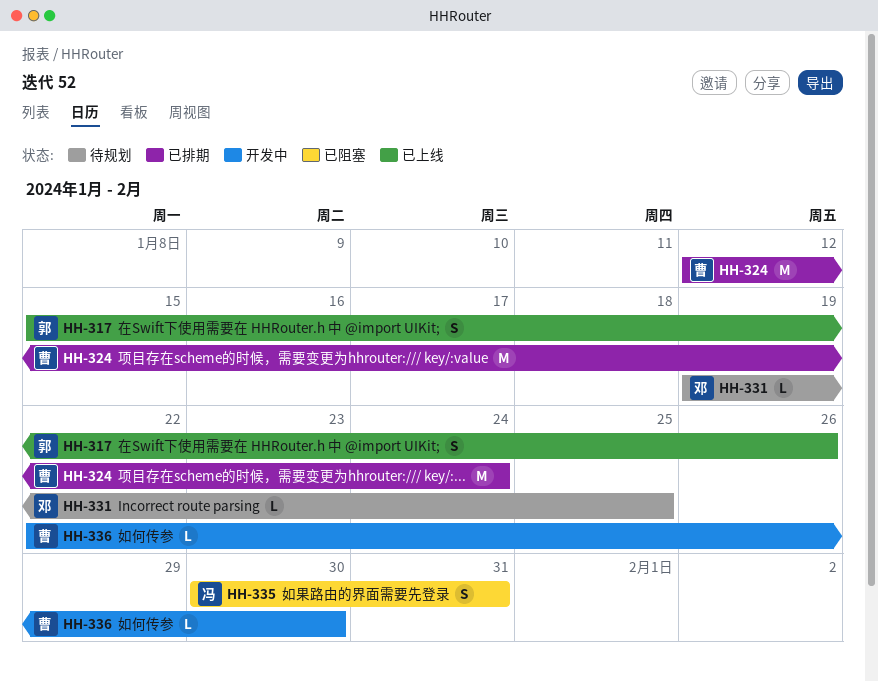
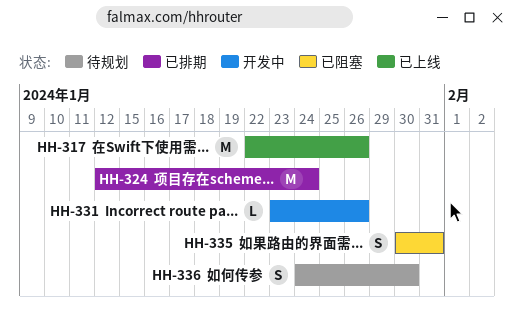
HH-317, estimate: S -> M
HH-317, start: Jan 15 -> Jan 22
HH-331, status: 待规划 -> 开发中
HH-331, start: Jan 19 -> Jan 23
HH-331, due: Jan 25 -> Jan 26
HH-336, status: 开发中 -> 待规划
HH-336, estimate: L -> S
HH-336, start: Jan 22 -> Jan 24

